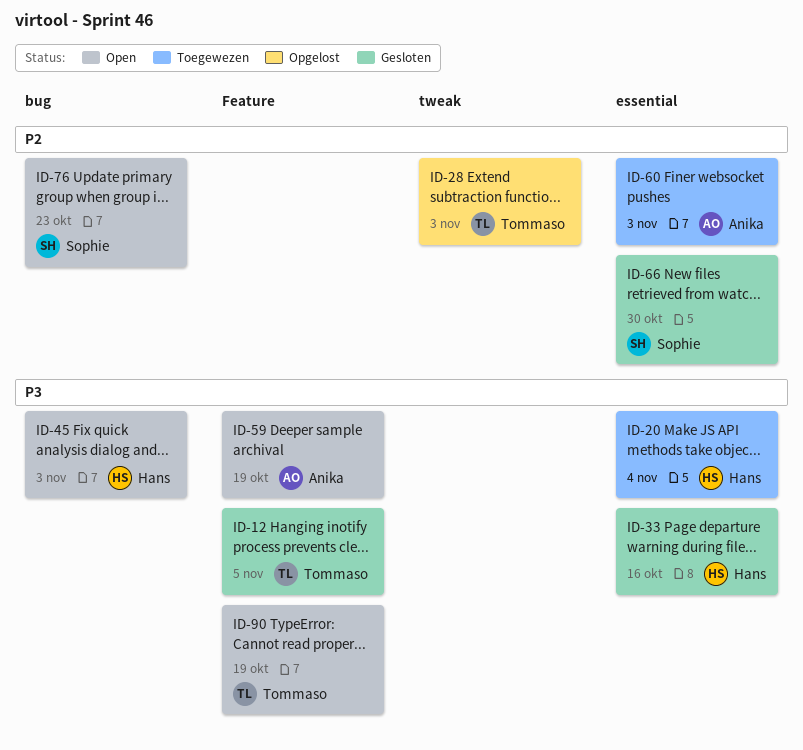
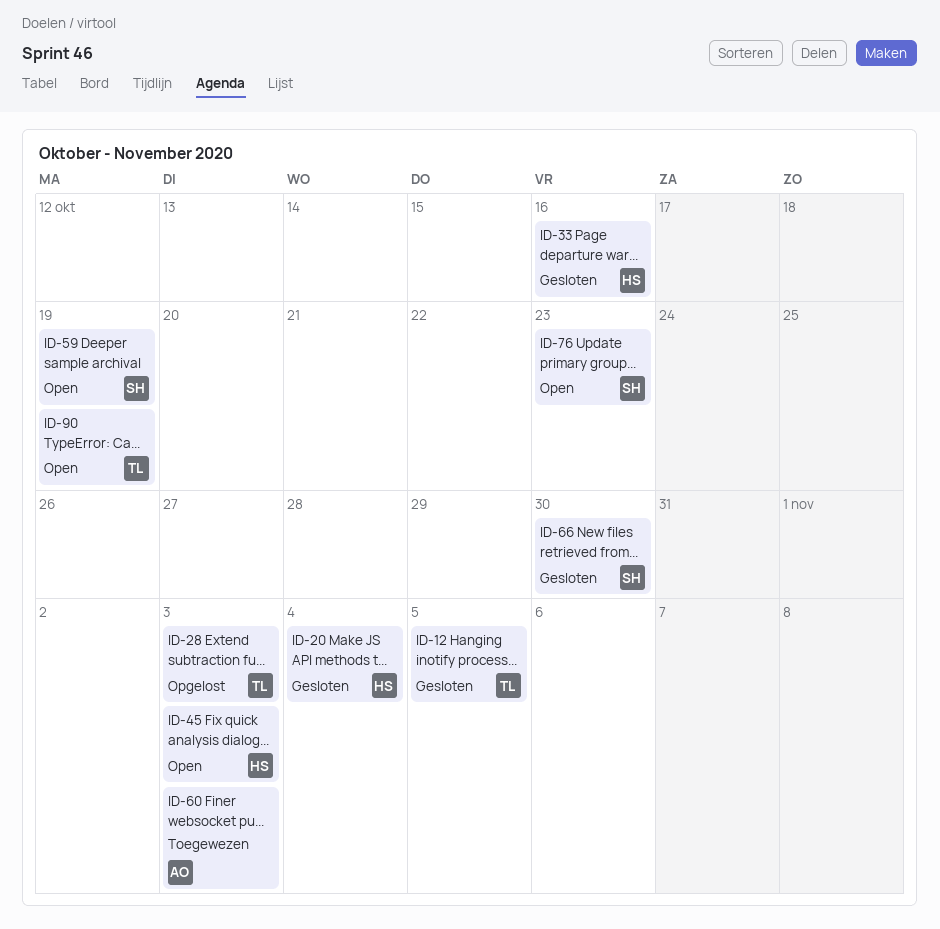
ID-20, status: Toegewezen -> Gesloten
ID-59, owner: Anika -> Sophie

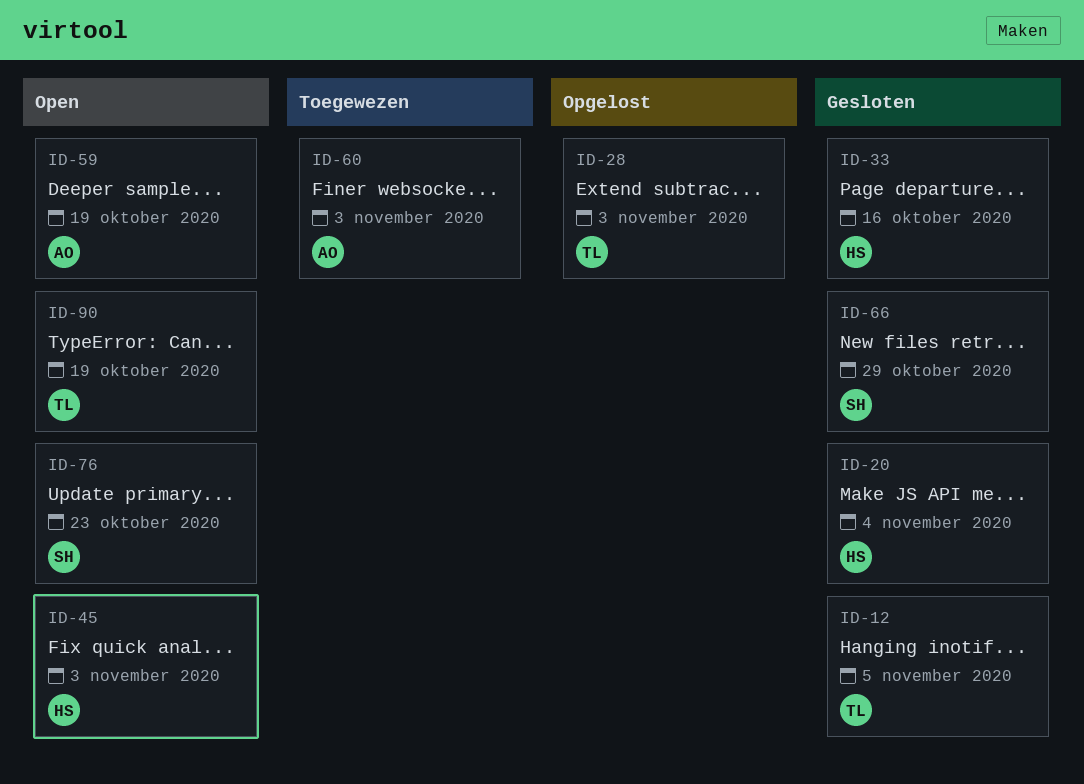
ID-59, owner: SH -> AO
ID-66, due: Oct 30 -> Oct 29

